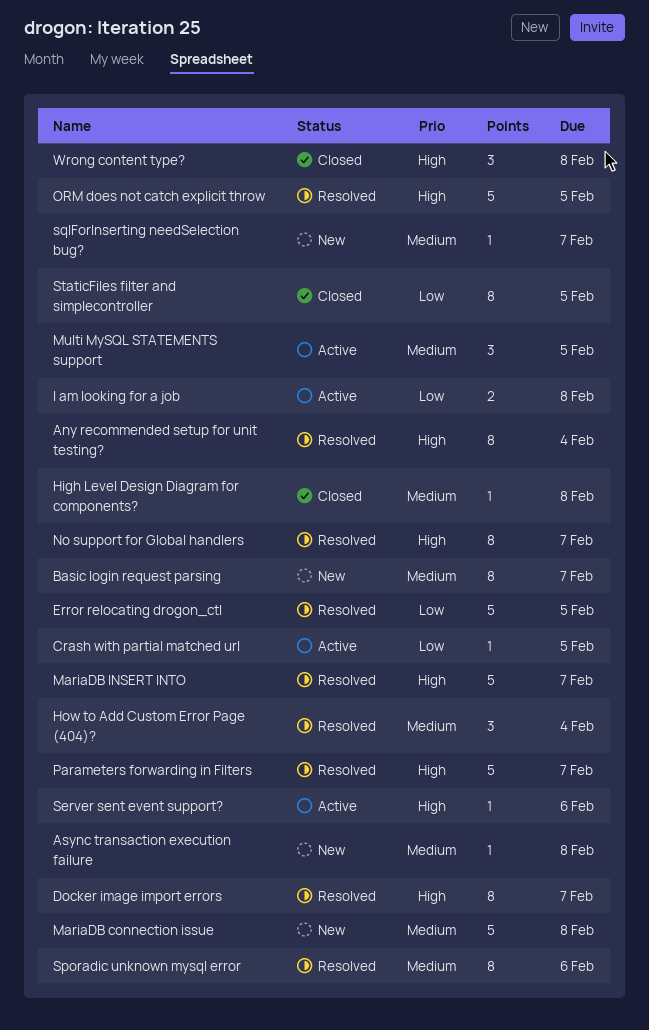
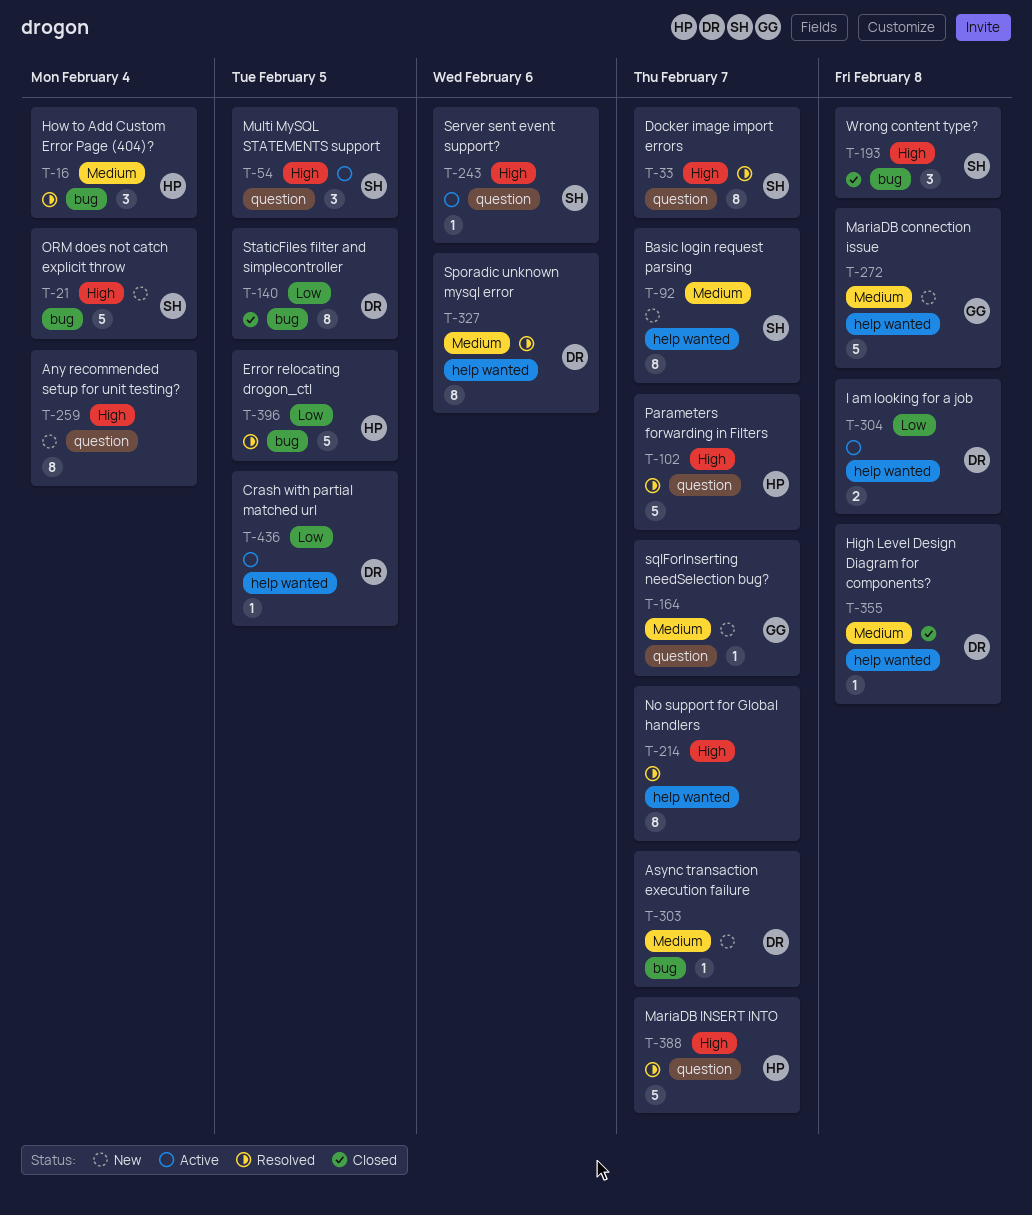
Any recommended setup for unit testing?, status: Resolved -> New
Async transaction execution failure, due: Feb 8 -> Feb 7
Multi MySQL STATEMENTS support, priority: Medium -> High
ORM does not catch explicit throw, status: Resolved -> New
ORM does not catch explicit throw, due: Feb 5 -> Feb 4

